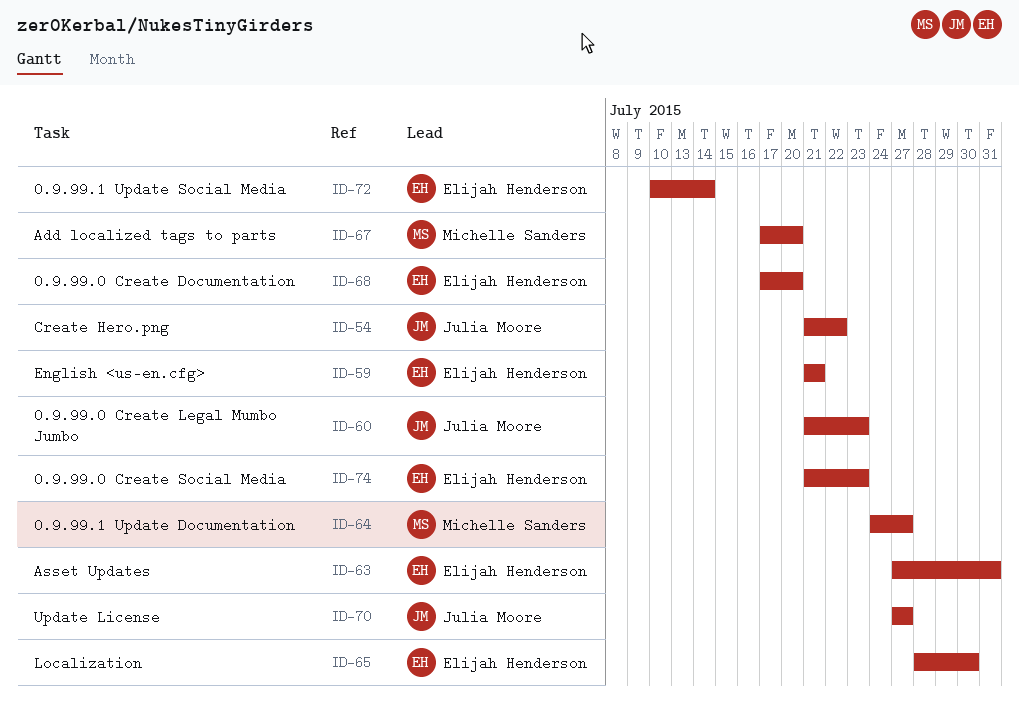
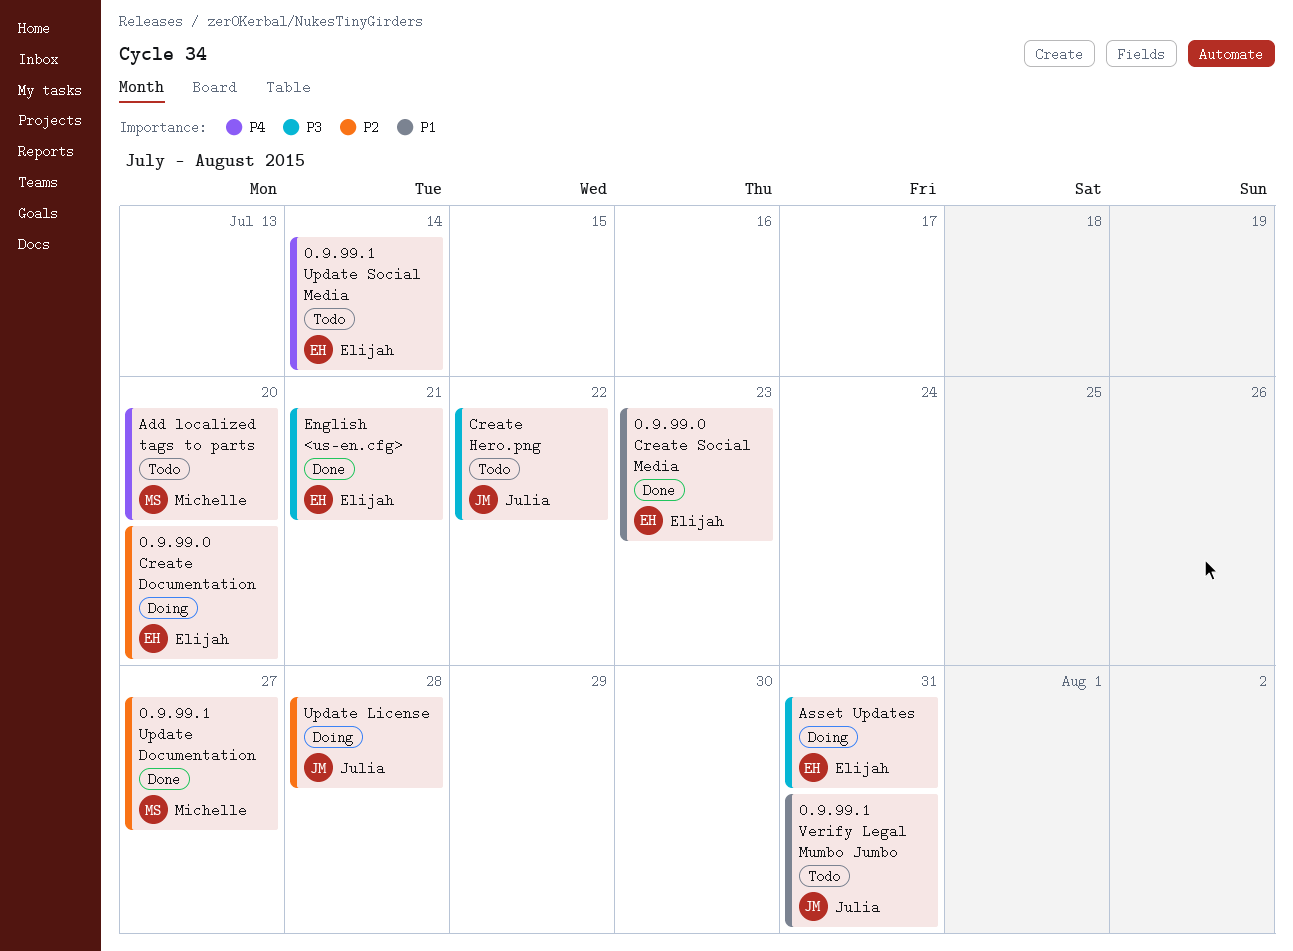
0.9.99.0 Create Legal Mumbo Jumbo: present -> none
0.9.99.1 Verify Legal Mumbo Jumbo: none -> present
Localization: present -> none
Update License, due: Jul 27 -> Jul 28

